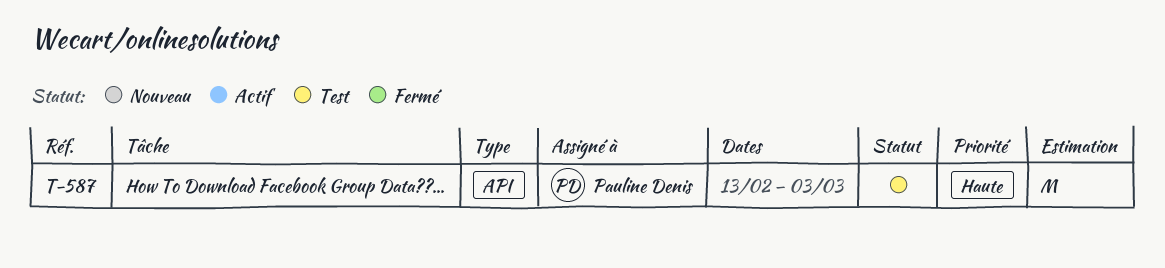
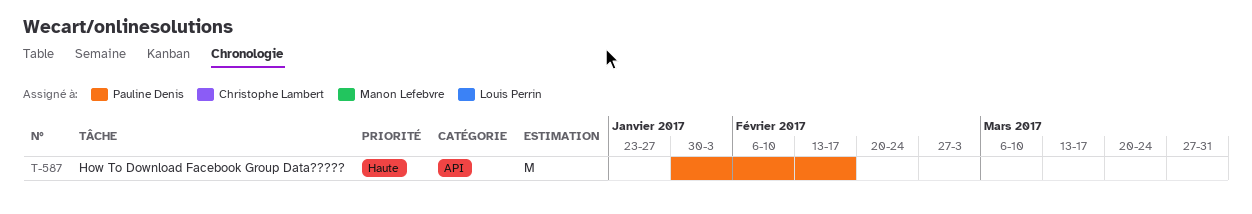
T-587, start: Feb 13 -> Jan 30
T-587, due: Mar 3 -> Feb 17

